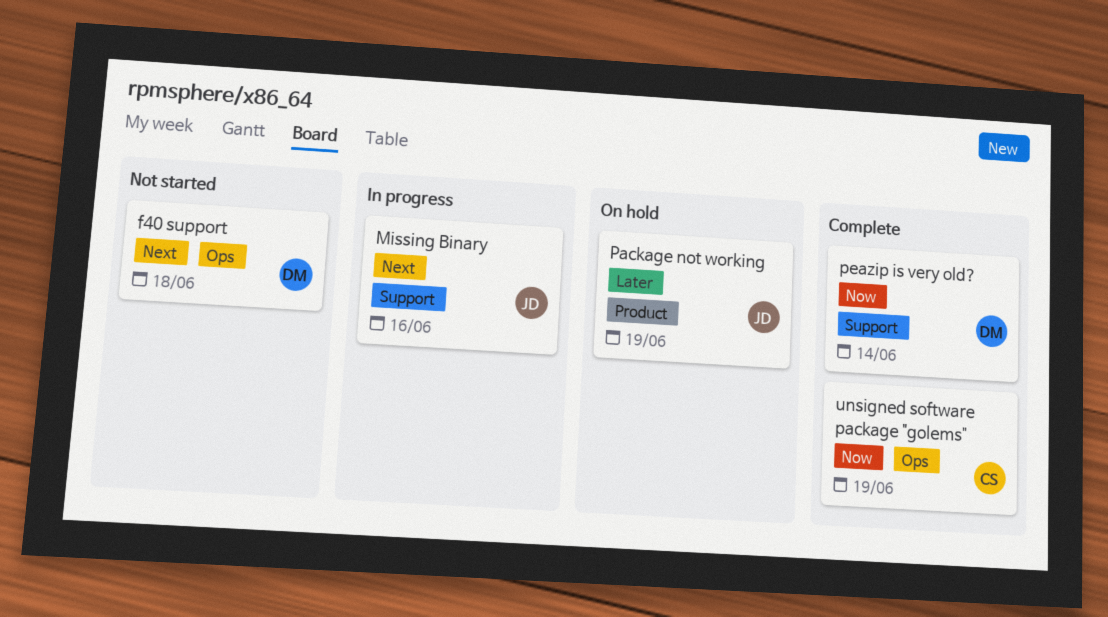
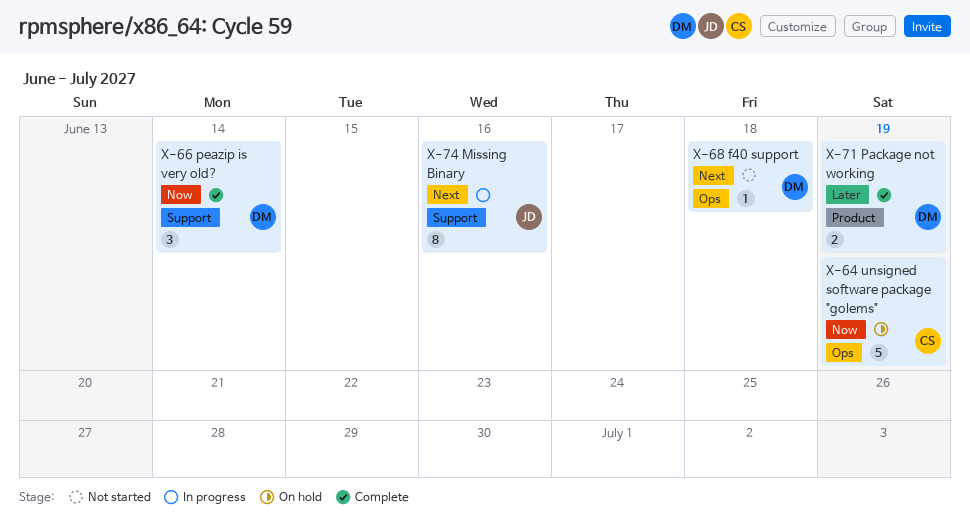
Package not working, status: On hold -> Complete
Package not working, owner: JD -> DM
unsigned software package "golems", status: Complete -> On hold

